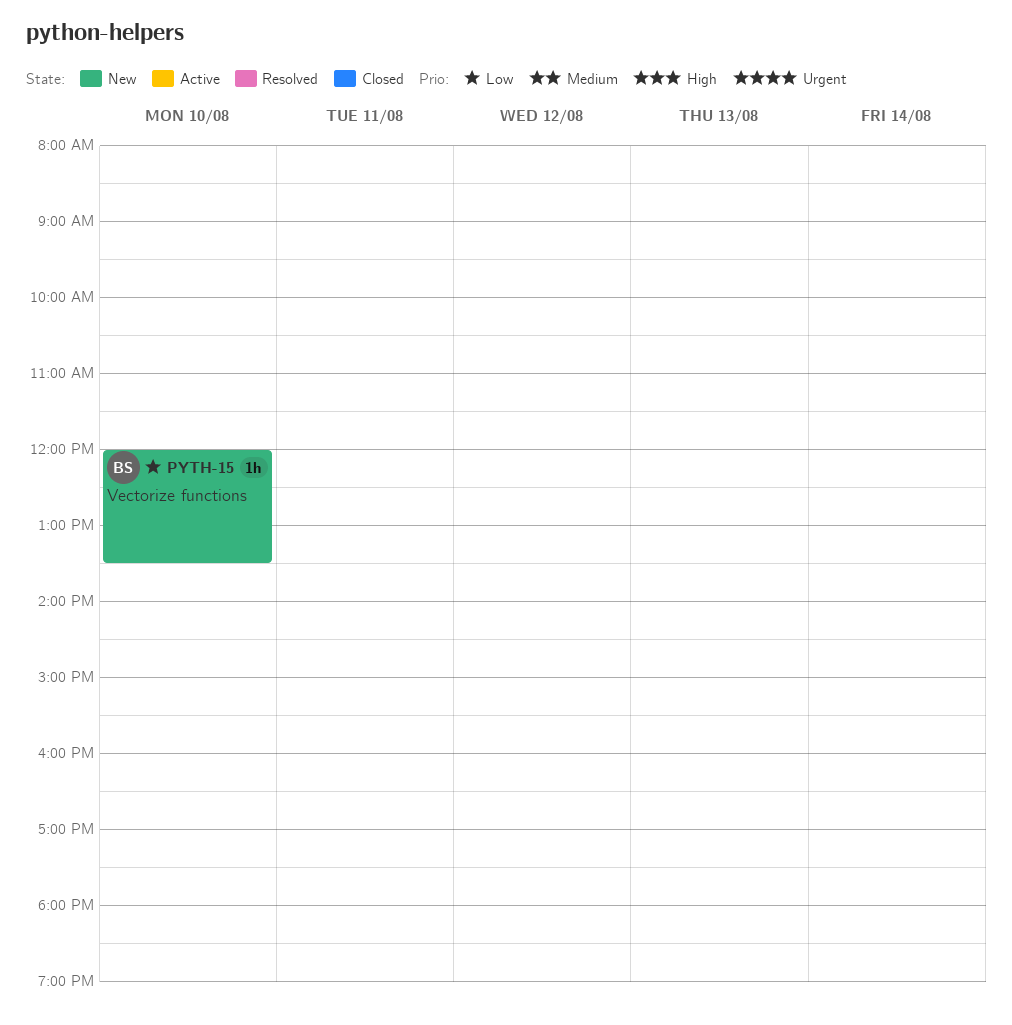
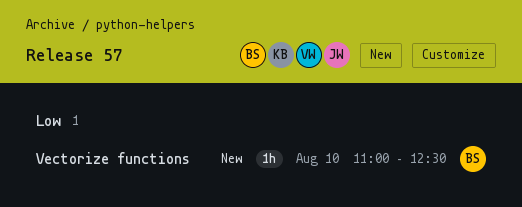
Vectorize functions, begins: 12:00 -> 11:00
Vectorize functions, ends: 13:30 -> 12:30

